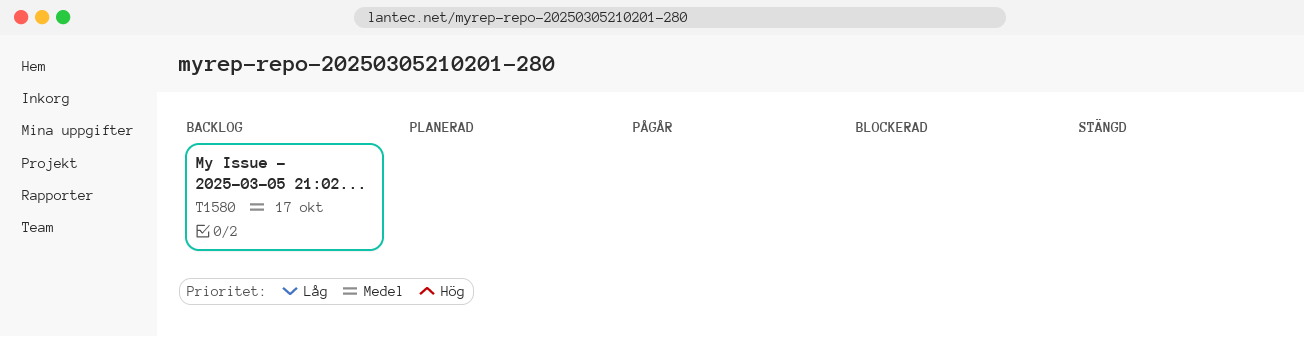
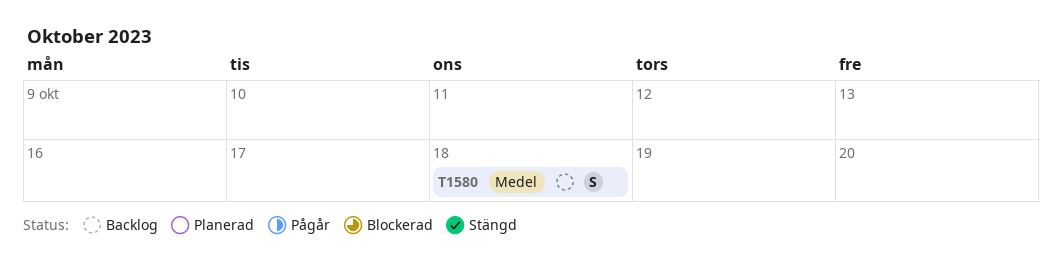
T1580, due: Oct 17 -> Oct 18

